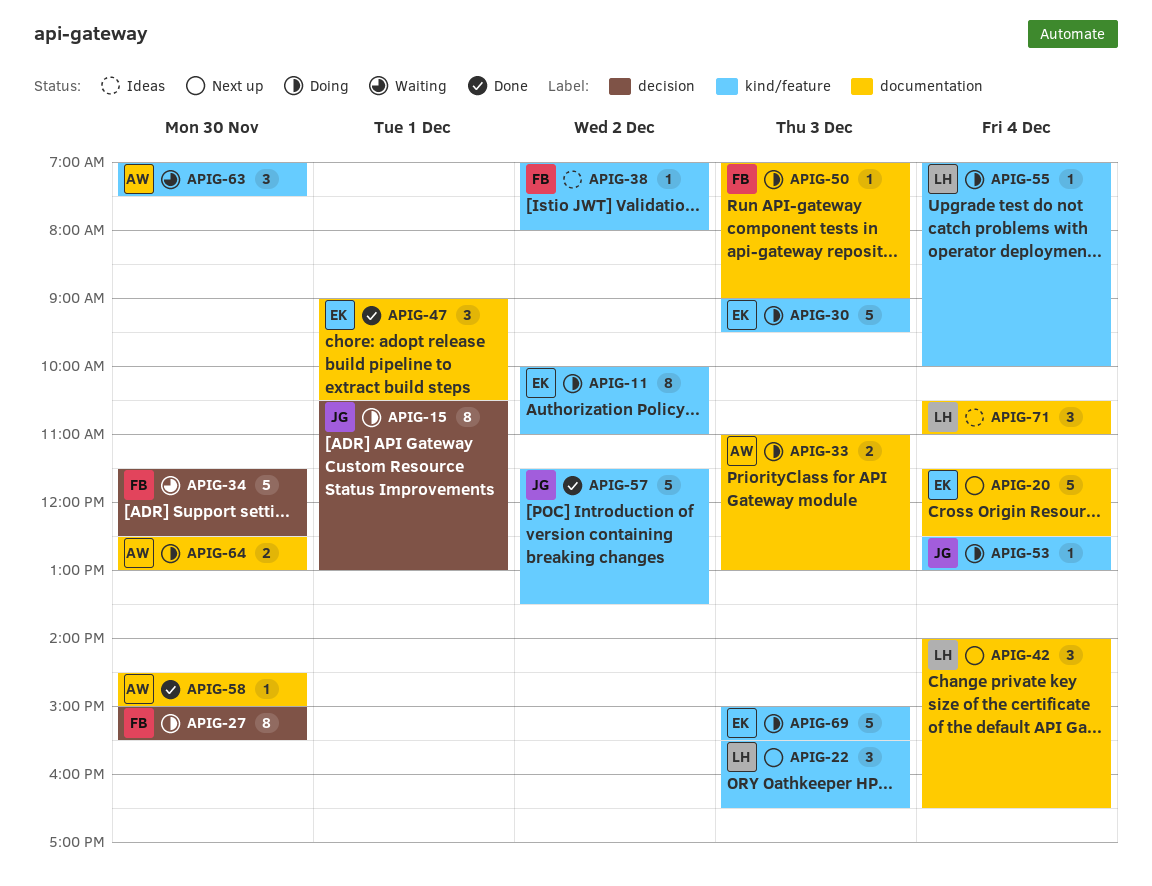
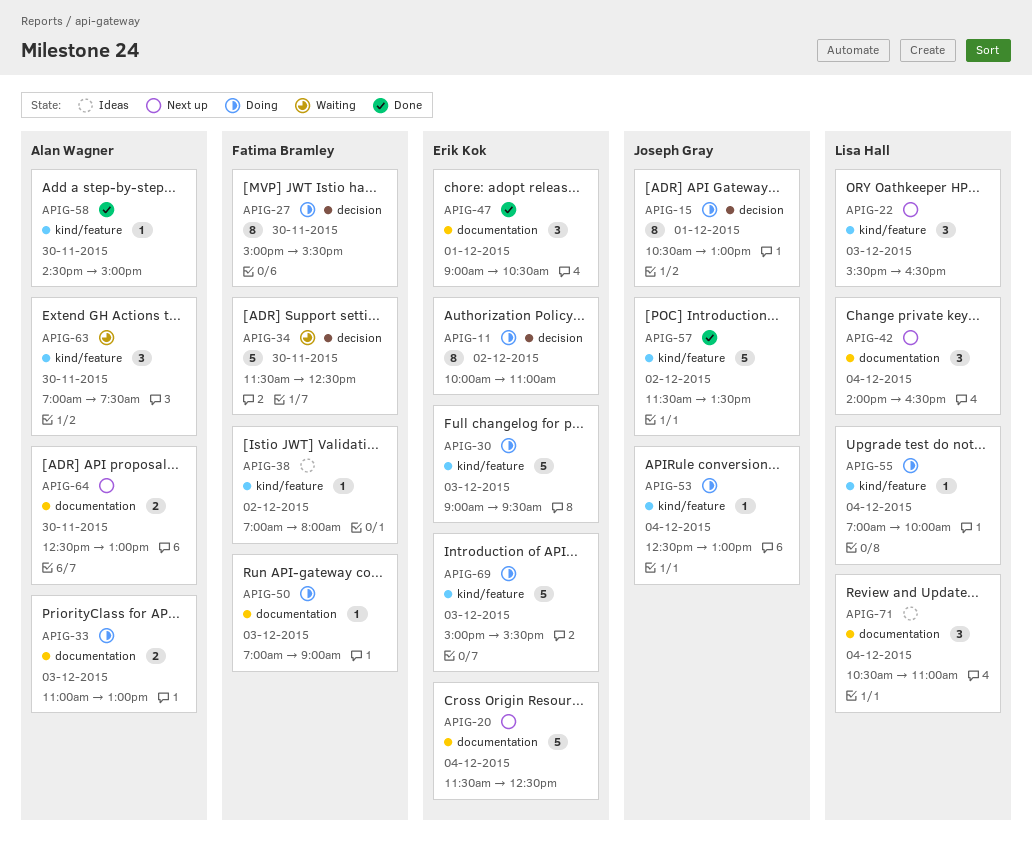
APIG-11, label: kind/feature -> decision
APIG-58, label: documentation -> kind/feature
APIG-64, status: Doing -> Next up

